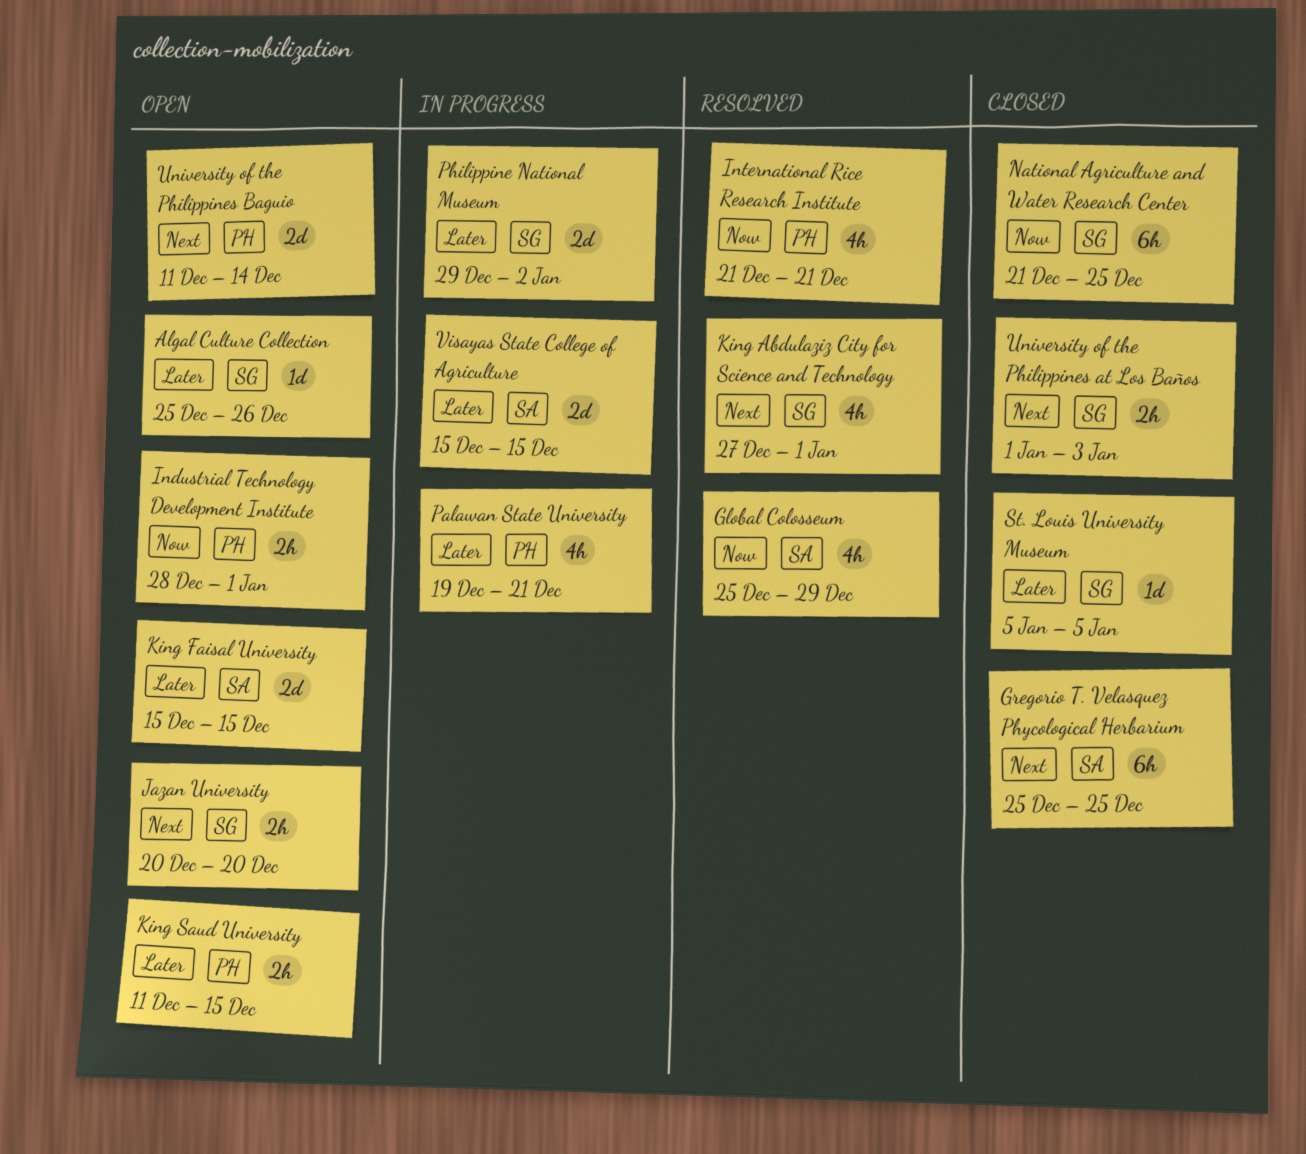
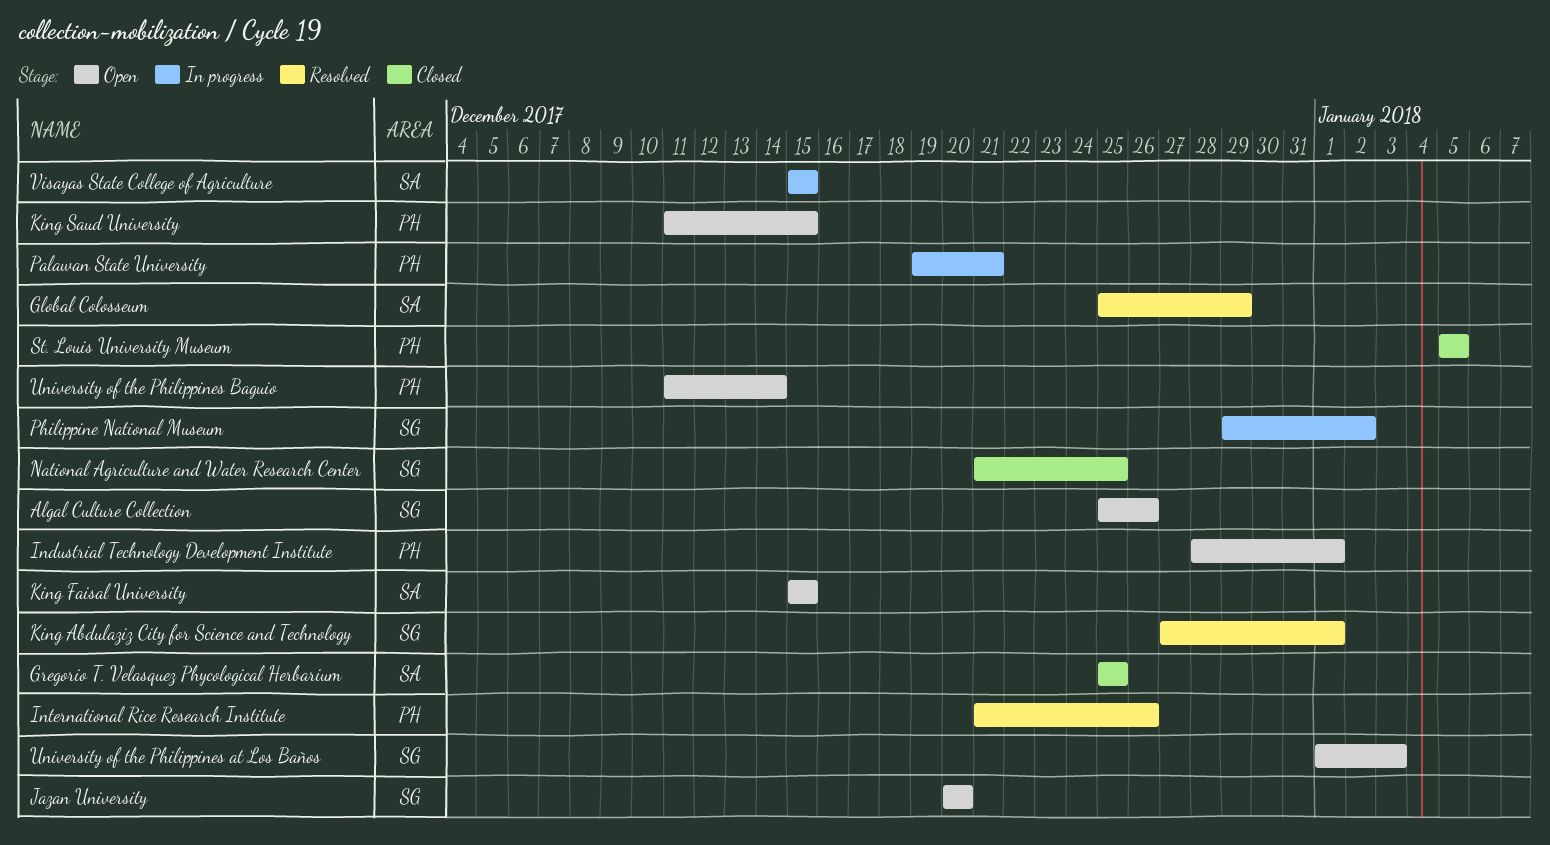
International Rice Research Institute, due: Dec 21 -> Dec 26
St. Louis University Museum, label: SG -> PH
University of the Philippines at Los Baños, status: Closed -> Open

